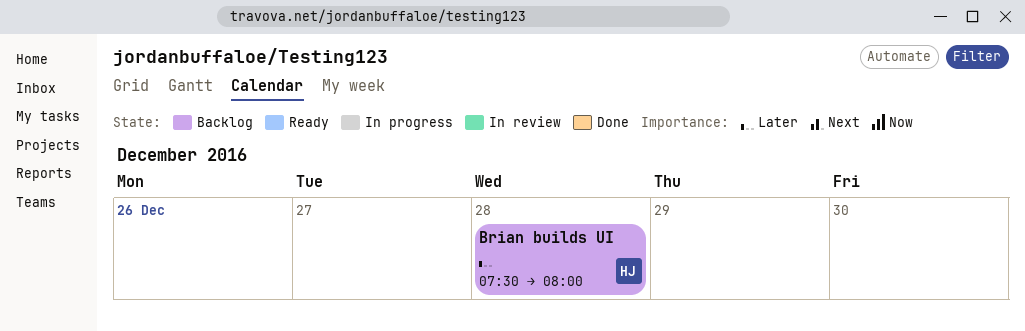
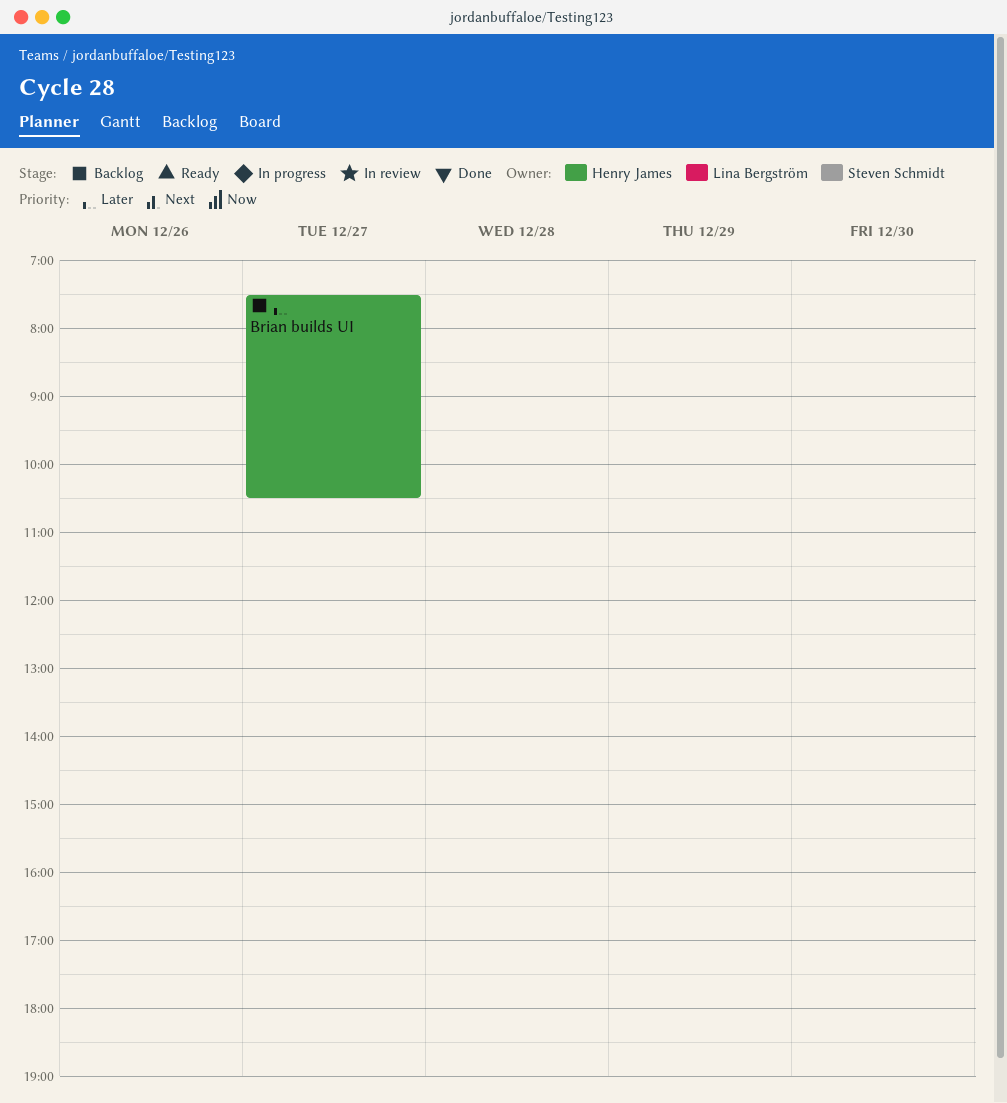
Brian builds UI, day: Dec 28 -> Dec 27
Brian builds UI, ends: 08:00 -> 10:30

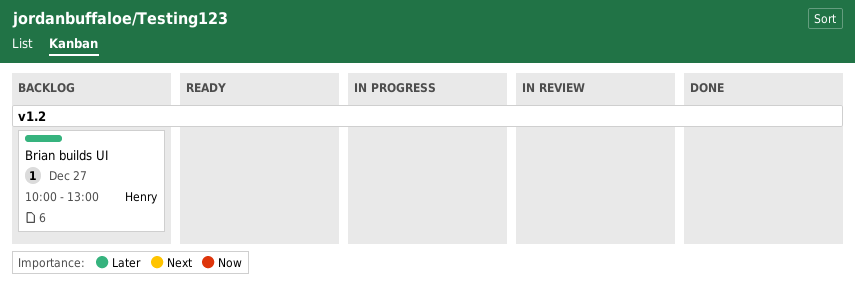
Brian builds UI, begins: 07:30 -> 10:00
Brian builds UI, ends: 10:30 -> 13:00

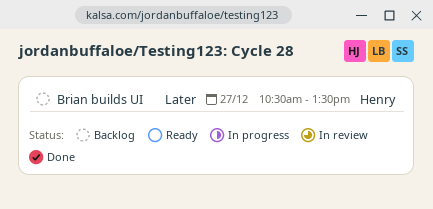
Brian builds UI, begins: 10:00 -> 10:30
Brian builds UI, ends: 13:00 -> 13:30

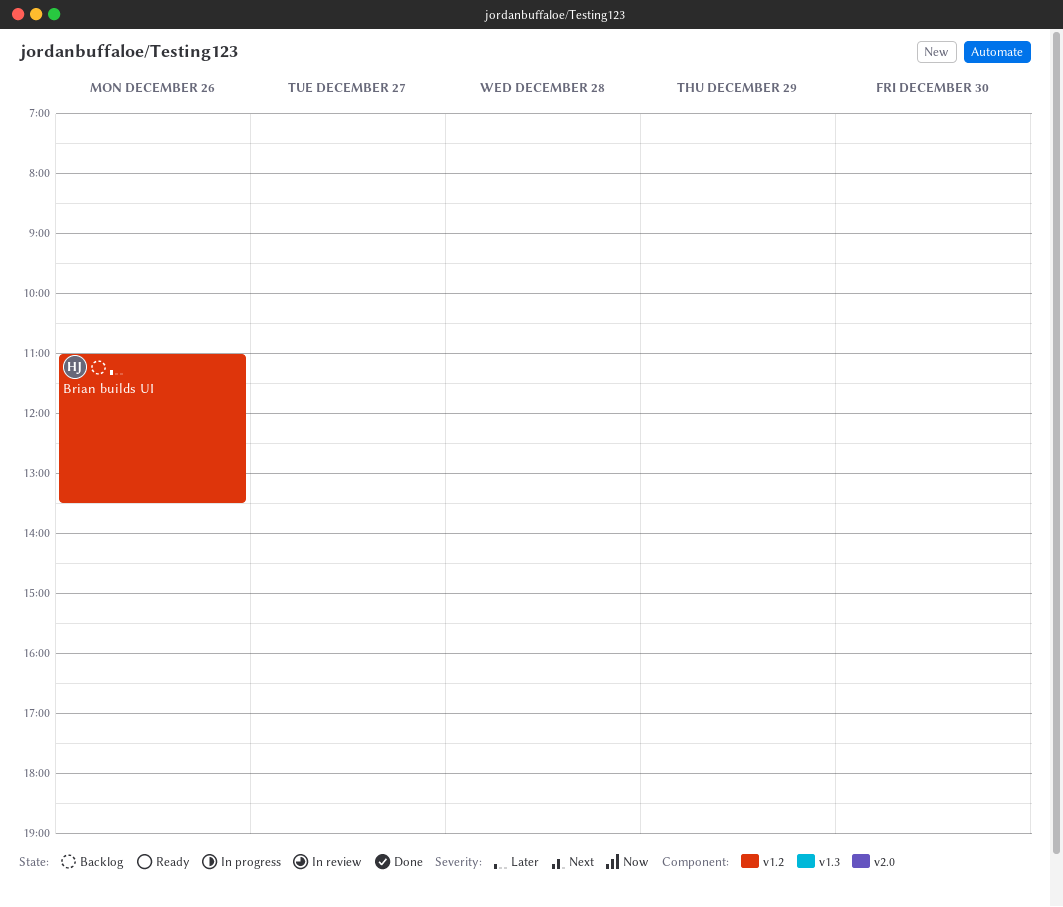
Brian builds UI, day: Dec 27 -> Dec 26
Brian builds UI, begins: 10:30 -> 11:00

